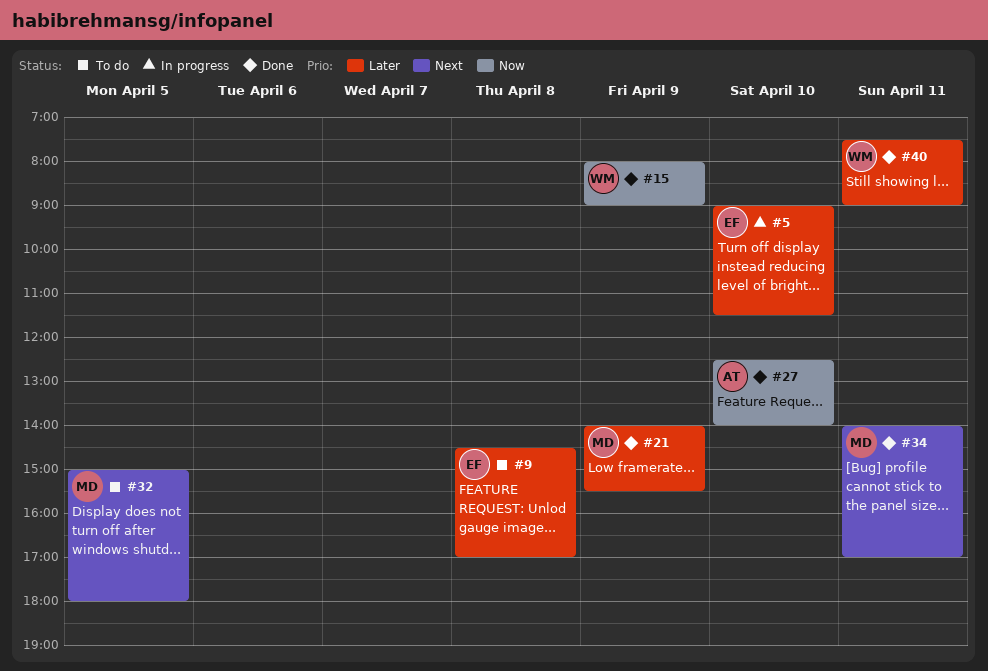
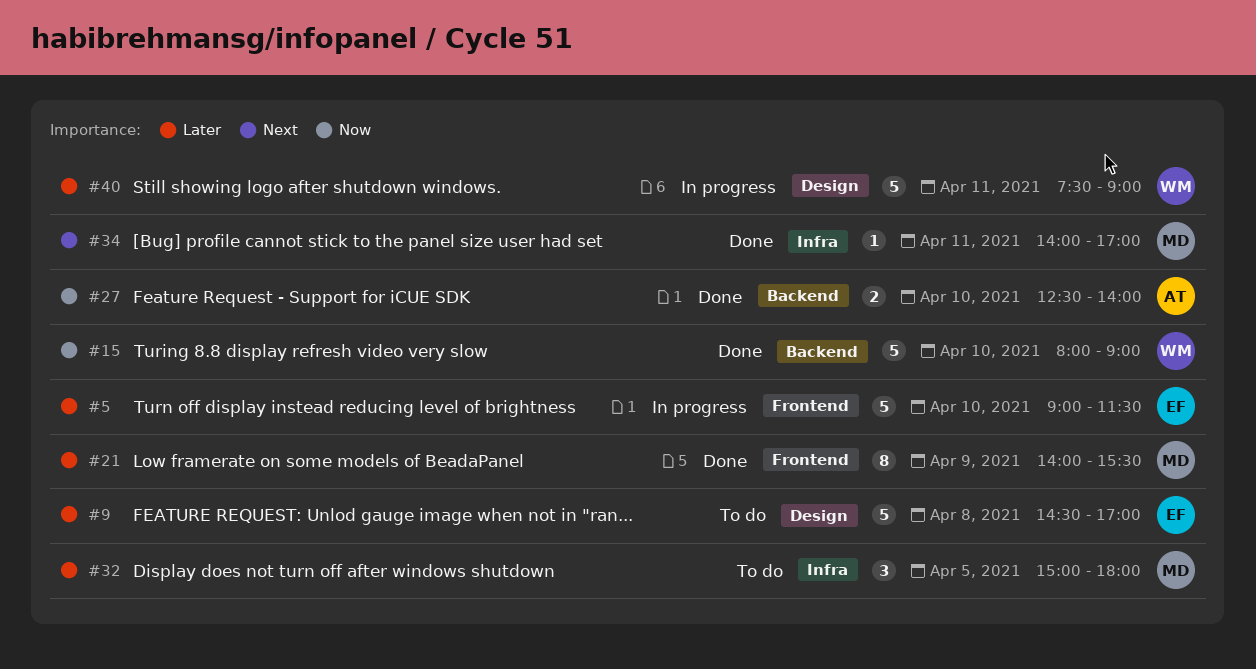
#15, day: Apr 9 -> Apr 10
#32, priority: Next -> Later
#40, status: Done -> In progress

